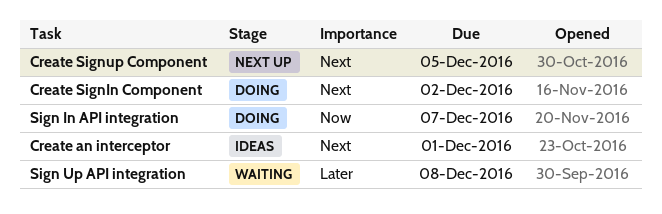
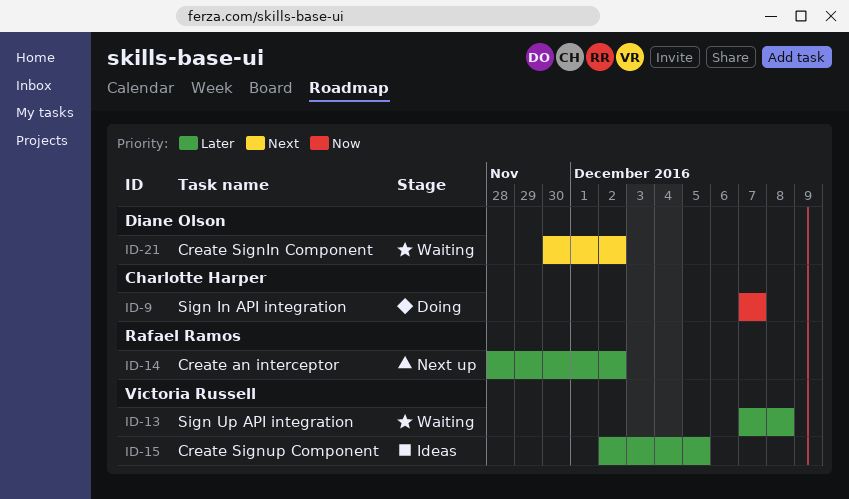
Create an interceptor, status: Ideas -> Next up
Create an interceptor, priority: Next -> Later
Create an interceptor, due: Dec 1 -> Dec 2
Create SignIn Component, status: Doing -> Waiting
Create Signup Component, status: Next up -> Ideas
Create Signup Component, priority: Next -> Later

